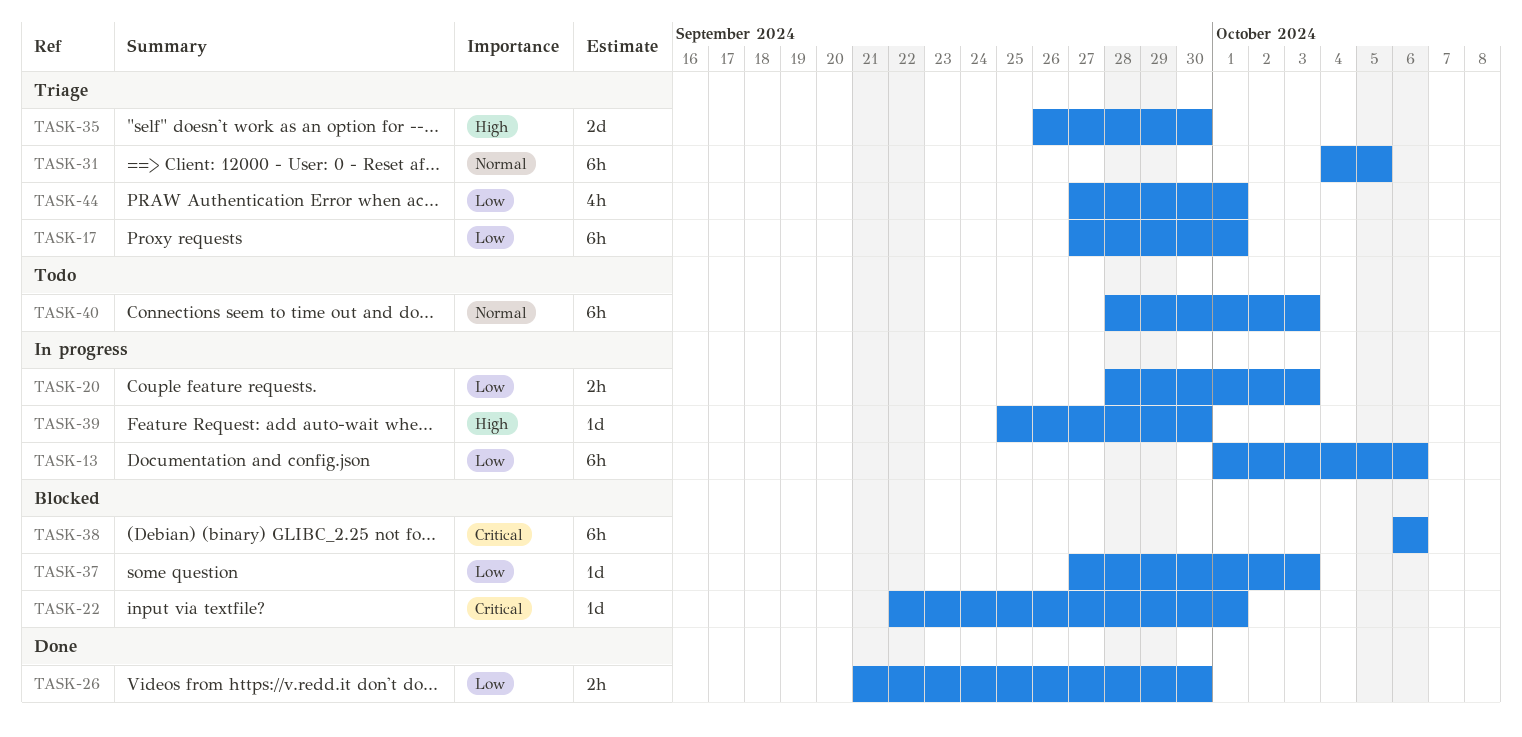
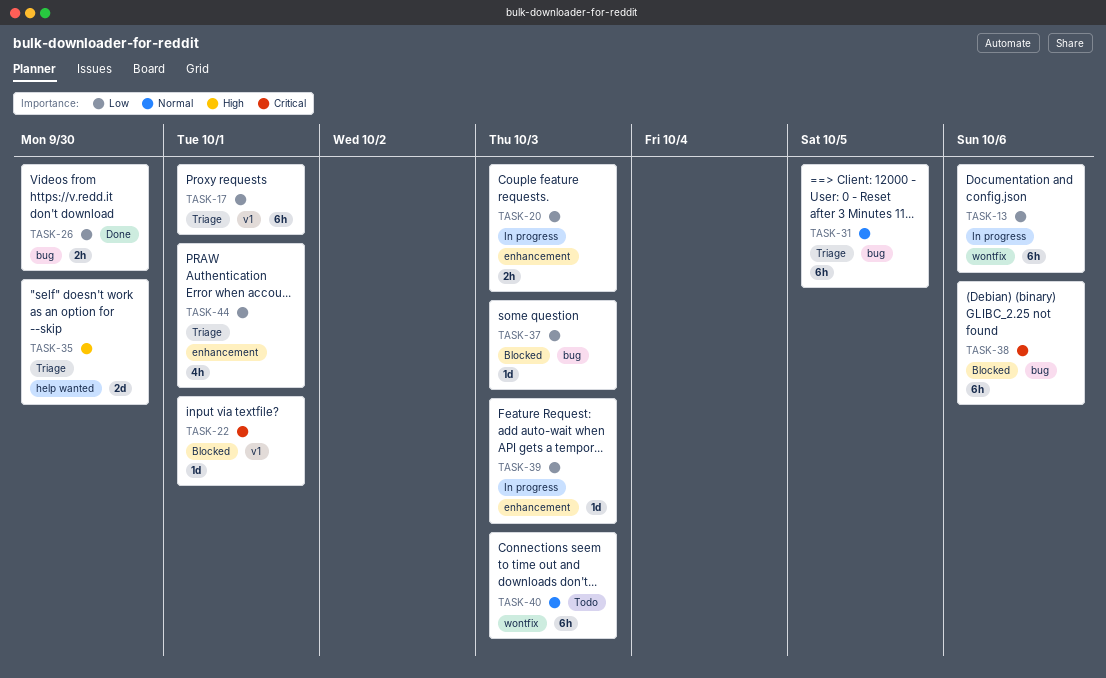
TASK-39, priority: High -> Low
TASK-39, due: Sep 30 -> Oct 3

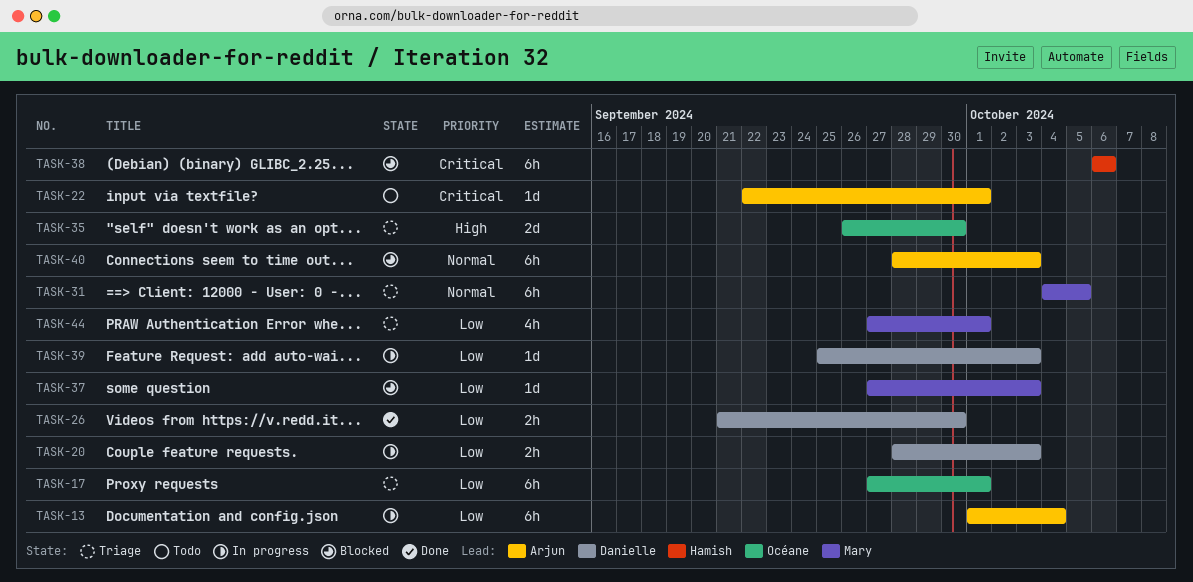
TASK-13, due: Oct 6 -> Oct 4
TASK-22, status: Blocked -> Todo
TASK-40, status: Todo -> Blocked

